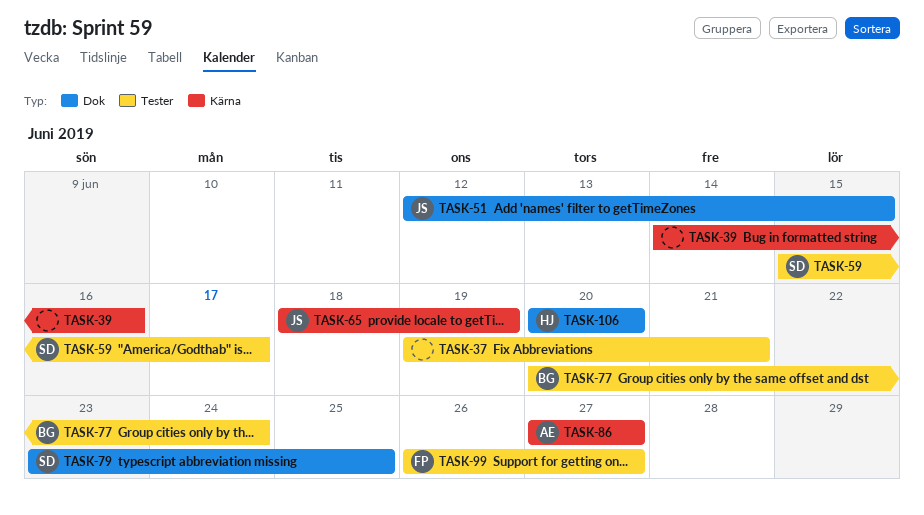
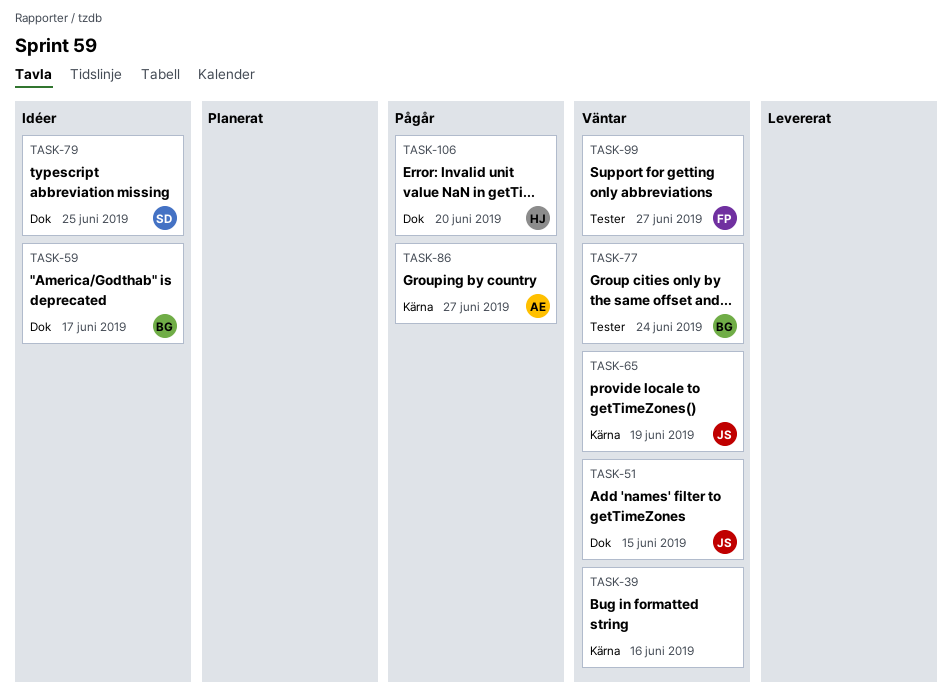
TASK-37: present -> none
TASK-59, owner: SD -> BG
TASK-59, label: Tester -> Dok

